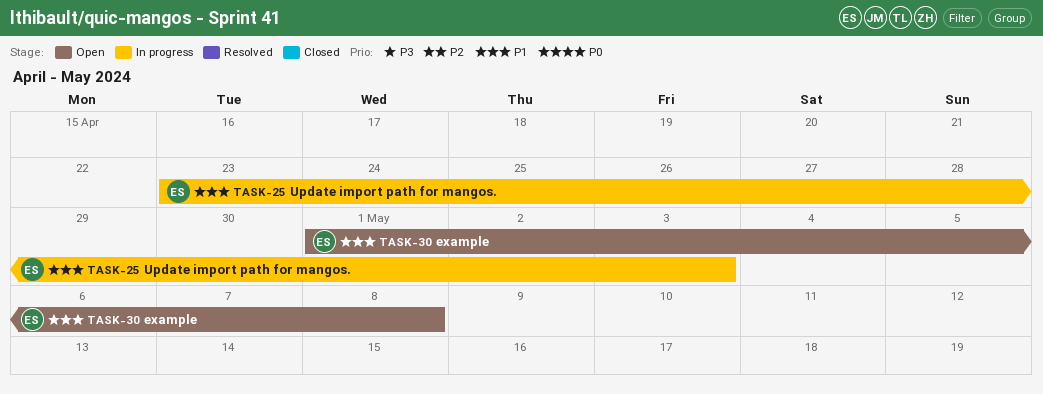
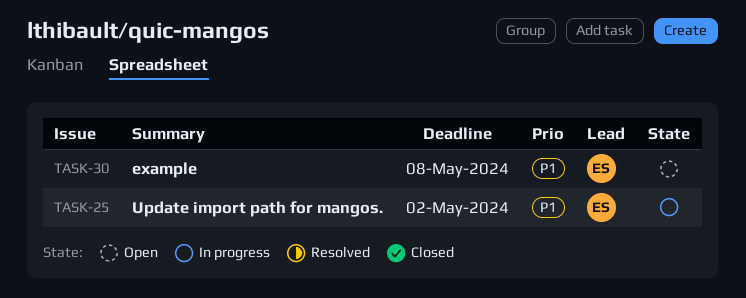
TASK-25, due: May 3 -> May 2

